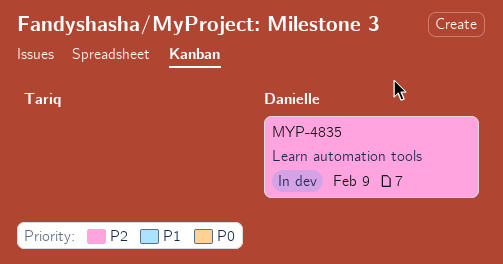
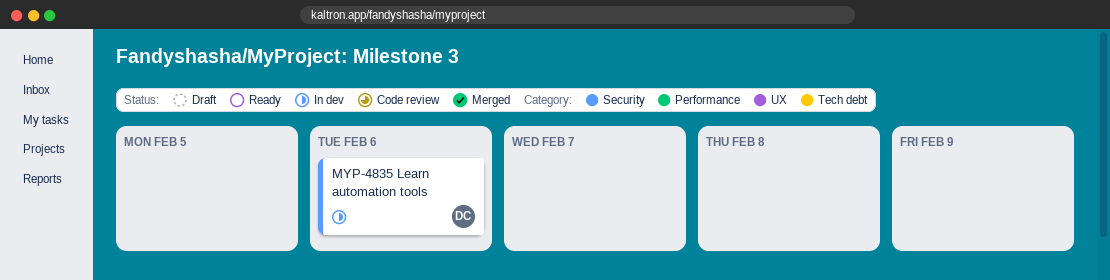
MYP-4835, due: Feb 9 -> Feb 6

